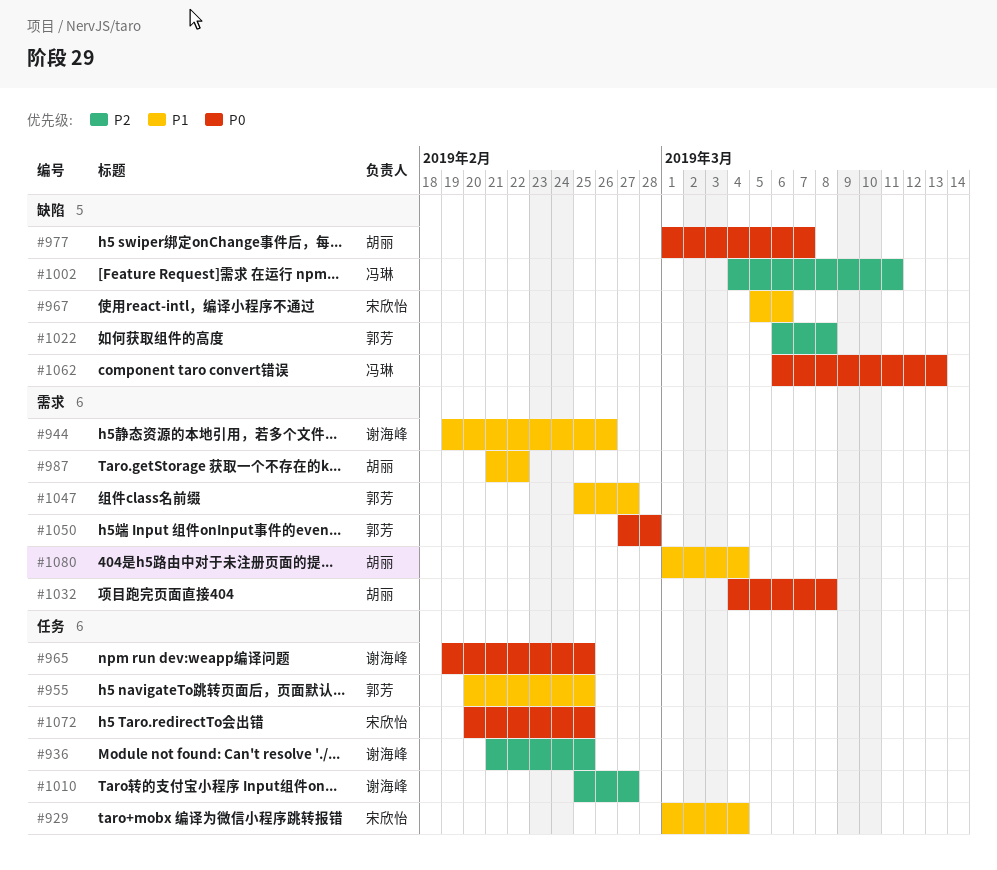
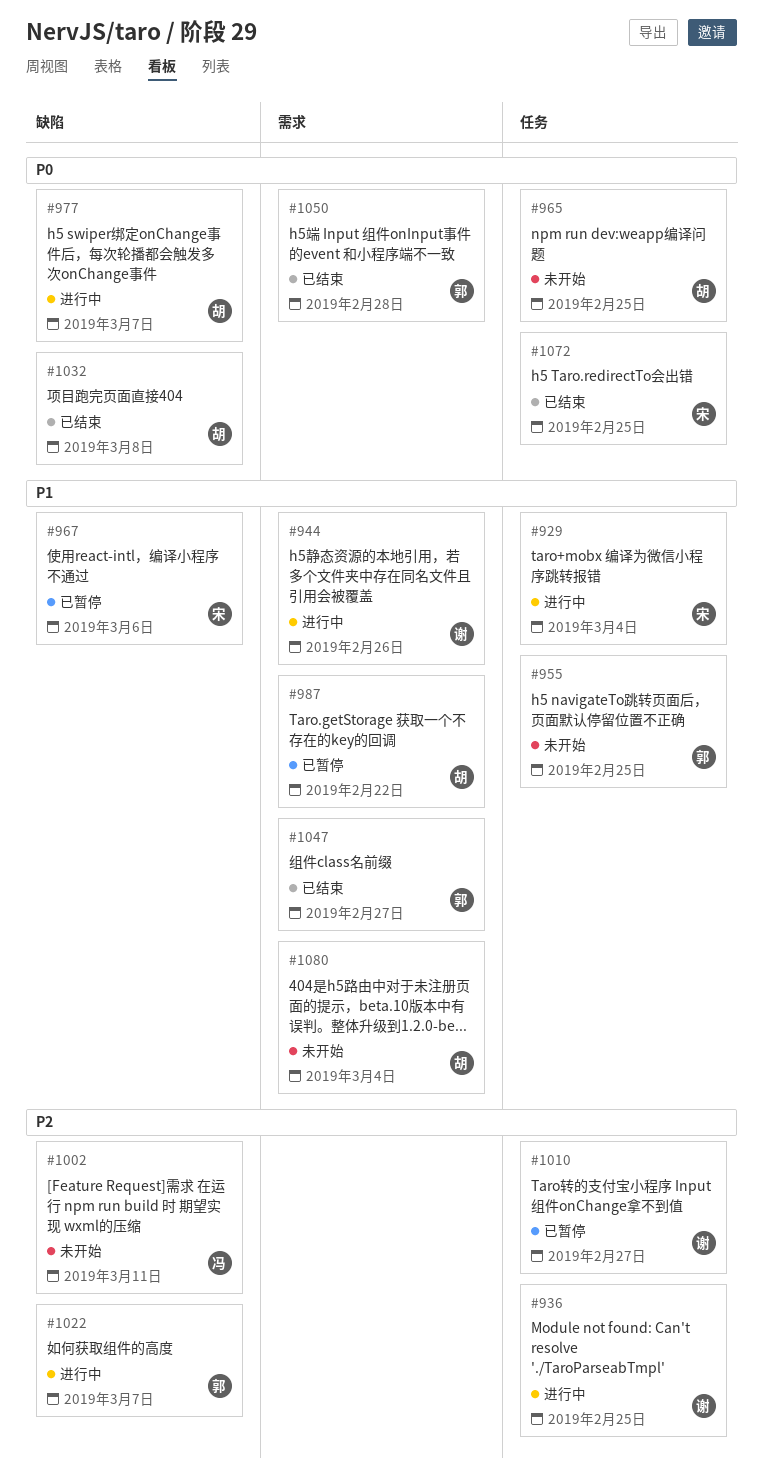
#965, owner: 谢海峰 -> 胡丽
#1022, due: Mar 8 -> Mar 7
#1032, label: 需求 -> 缺陷
#1062: present -> none

